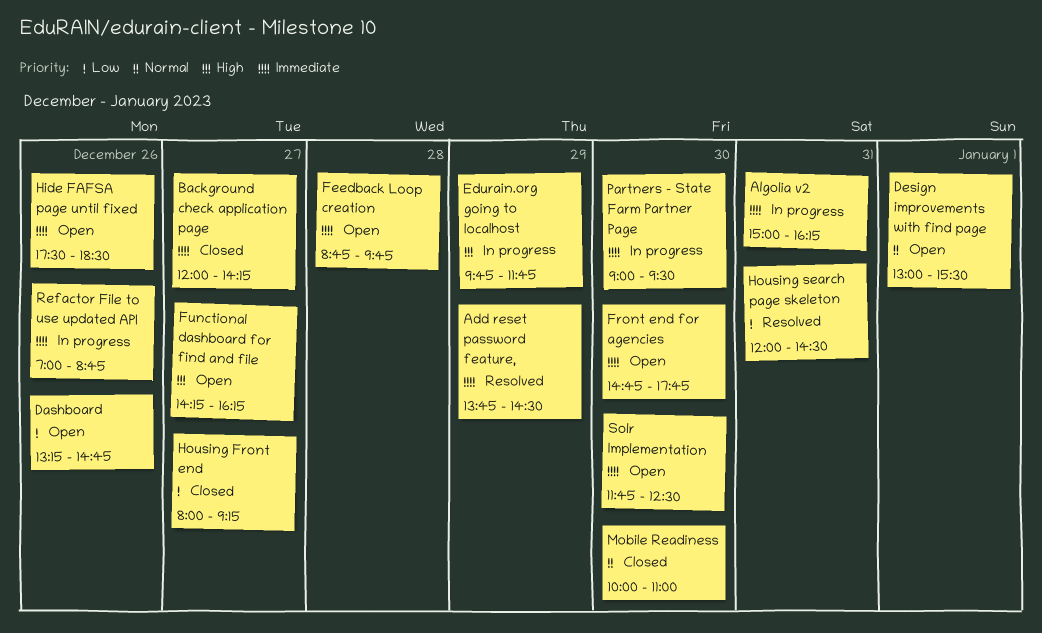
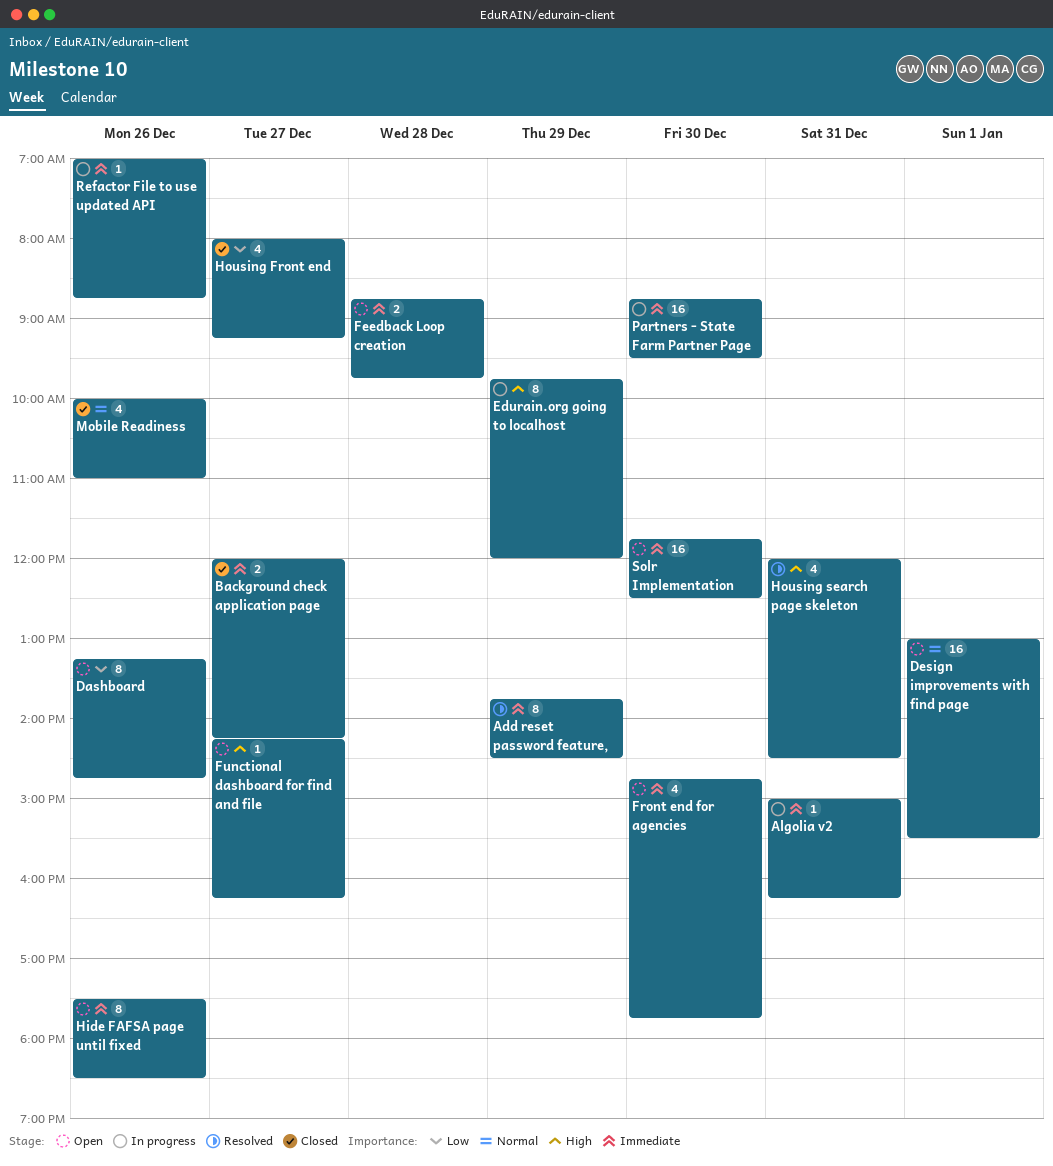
Edurain.org going to localhost, ends: 11:45 -> 12:00
Housing search page skeleton, priority: Low -> High
Mobile Readiness, day: Dec 30 -> Dec 26
Partners - State Farm Partner Page, begins: 09:00 -> 08:45

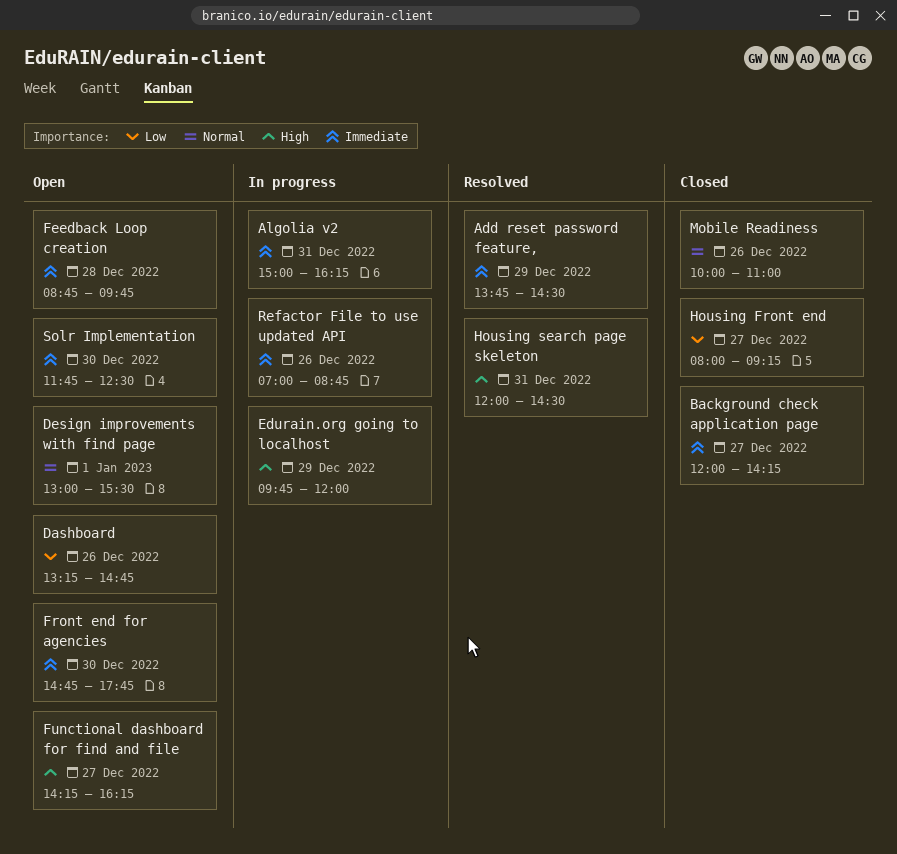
Hide FAFSA page until fixed: present -> none
Partners - State Farm Partner Page: present -> none

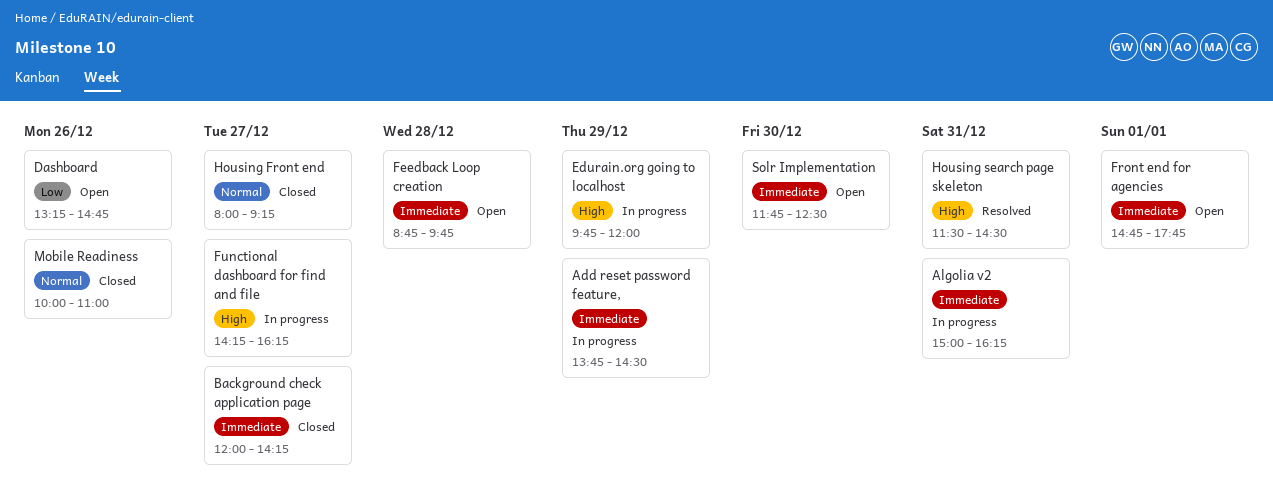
Add reset password feature,, status: Resolved -> In progress
Design improvements with find page: present -> none
Front end for agencies, day: Dec 30 -> Jan 1
Functional dashboard for find and file, status: Open -> In progress
Housing Front end, priority: Low -> Normal
Housing search page skeleton, begins: 12:00 -> 11:30
Refactor File to use updated API: present -> none

